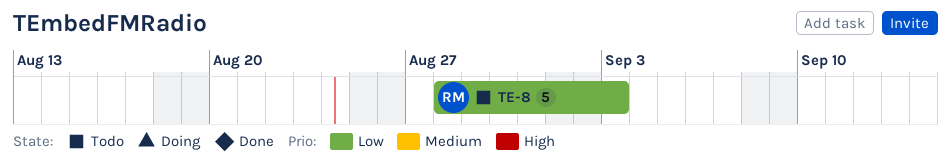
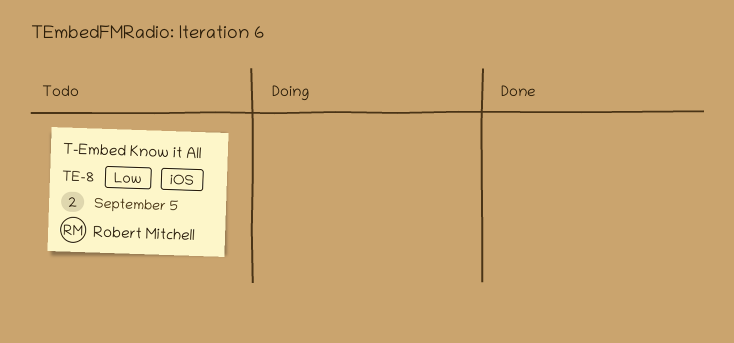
TE-8, estimate: 5 -> 2
TE-8, due: Sep 3 -> Sep 5

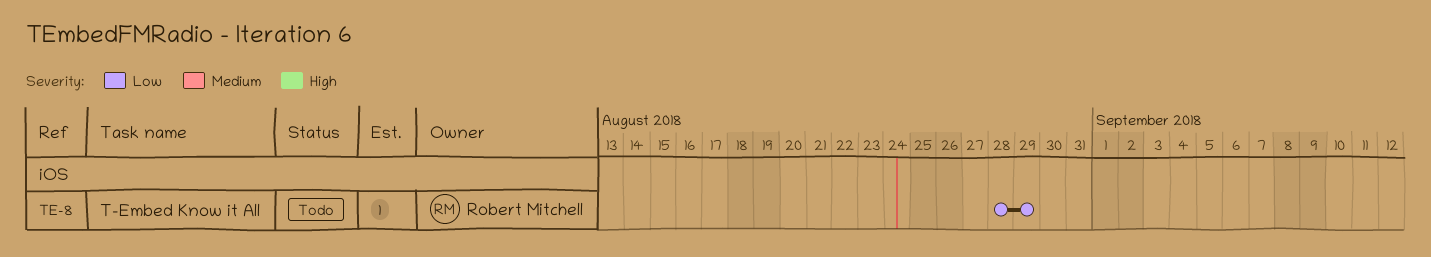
TE-8, estimate: 2 -> 1
TE-8, due: Sep 5 -> Aug 29

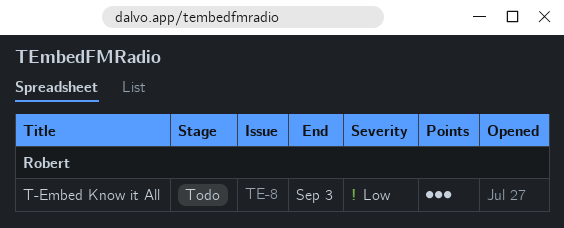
TE-8, estimate: 1 -> 3
TE-8, due: Aug 29 -> Sep 3

